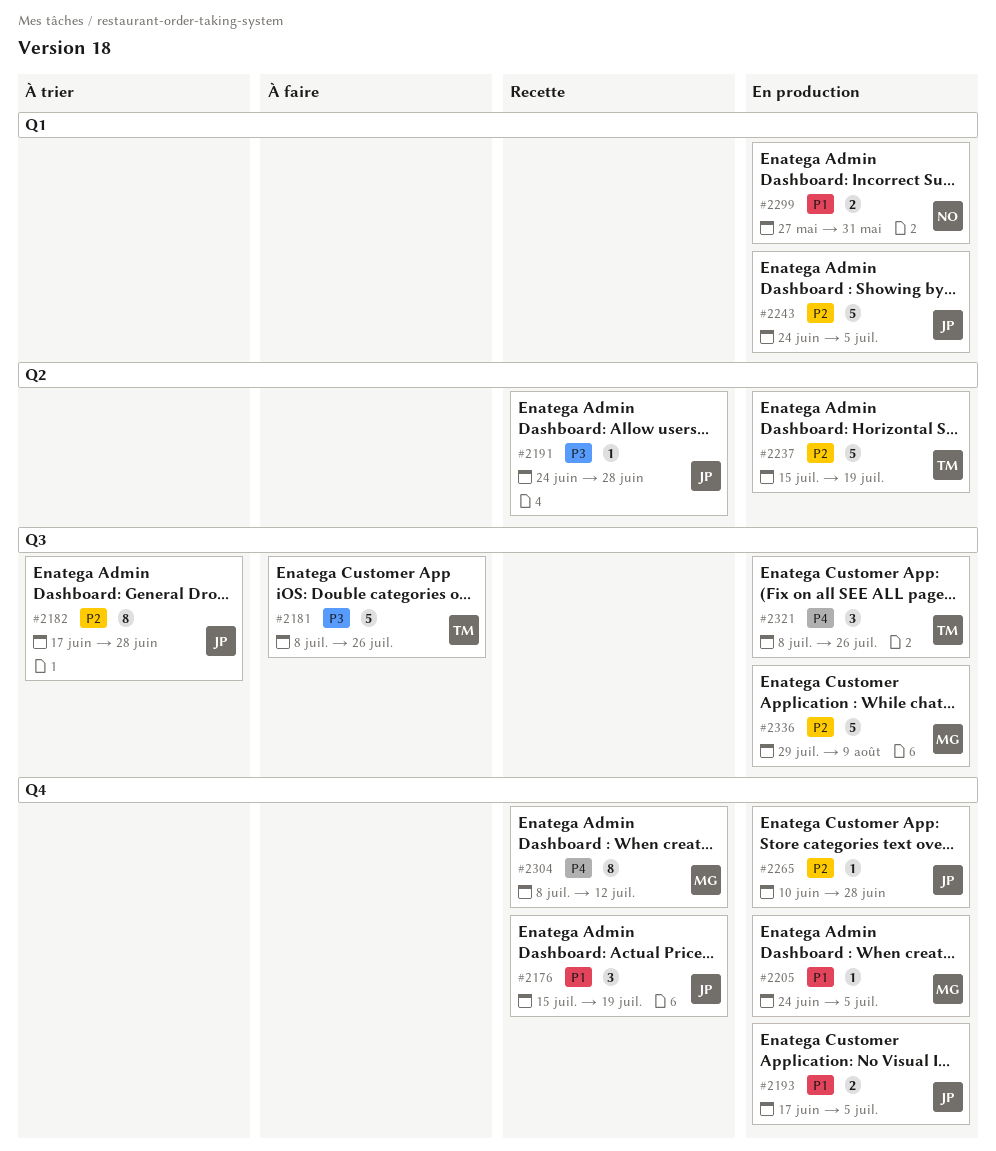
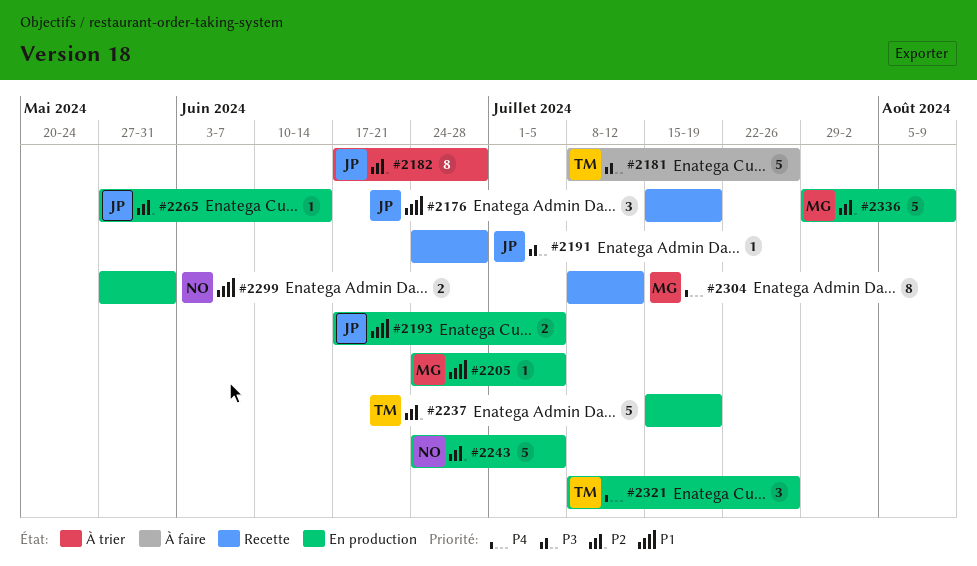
#2243, owner: JP -> NO
#2265, start: Jun 10 -> May 27
#2265, due: Jun 28 -> Jun 14

